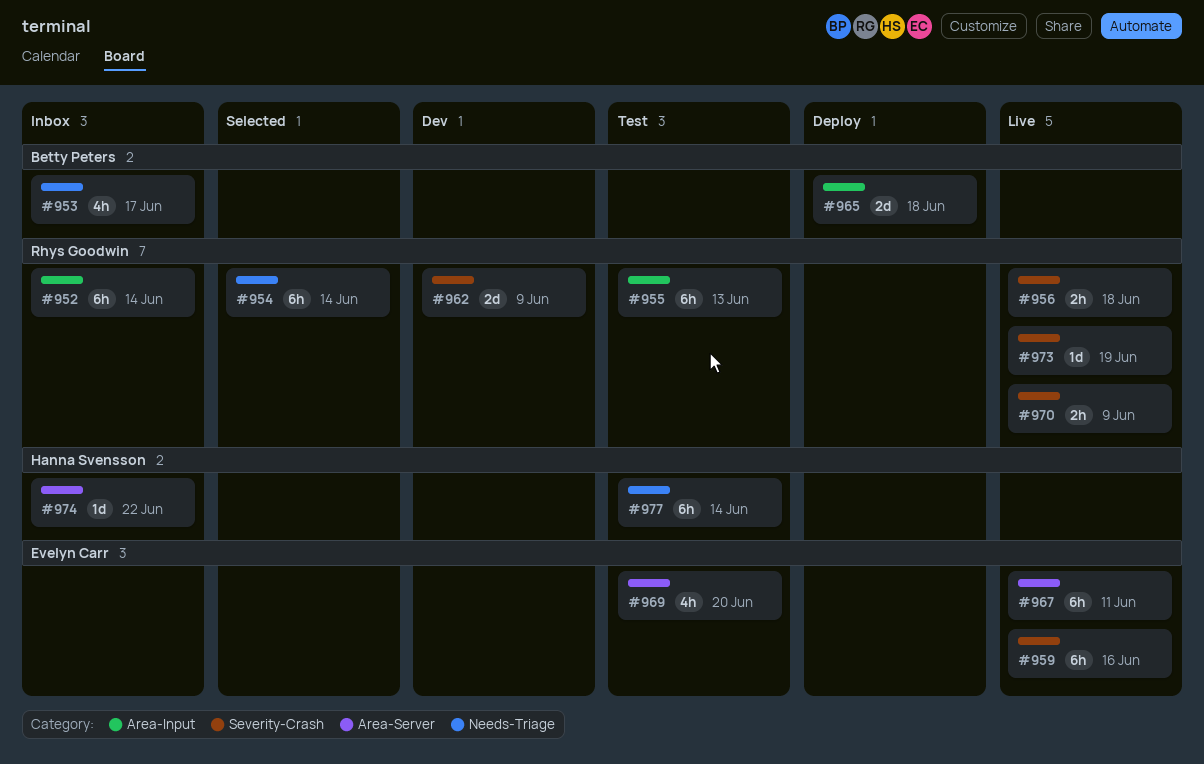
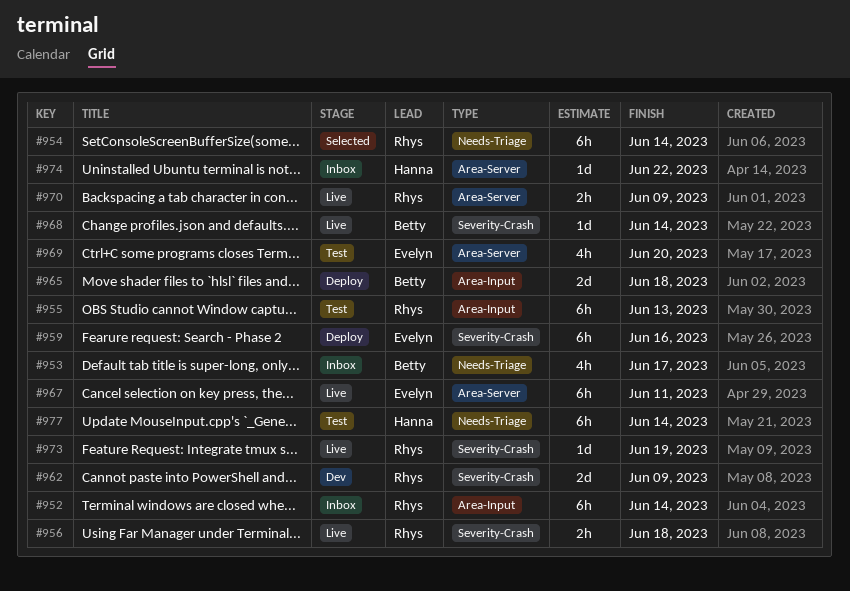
#959, status: Live -> Deploy
#968: none -> present
#970, label: Severity-Crash -> Area-Server

